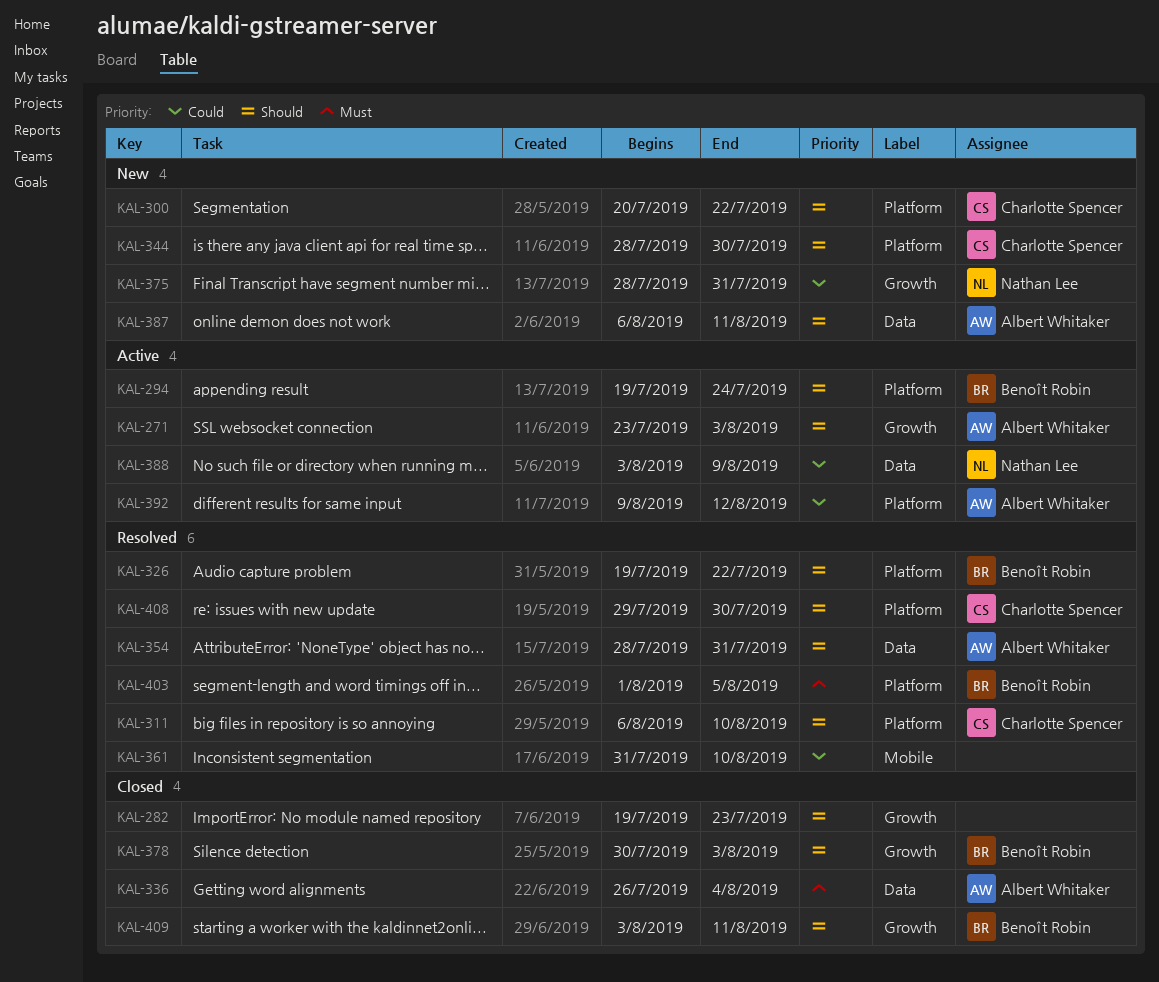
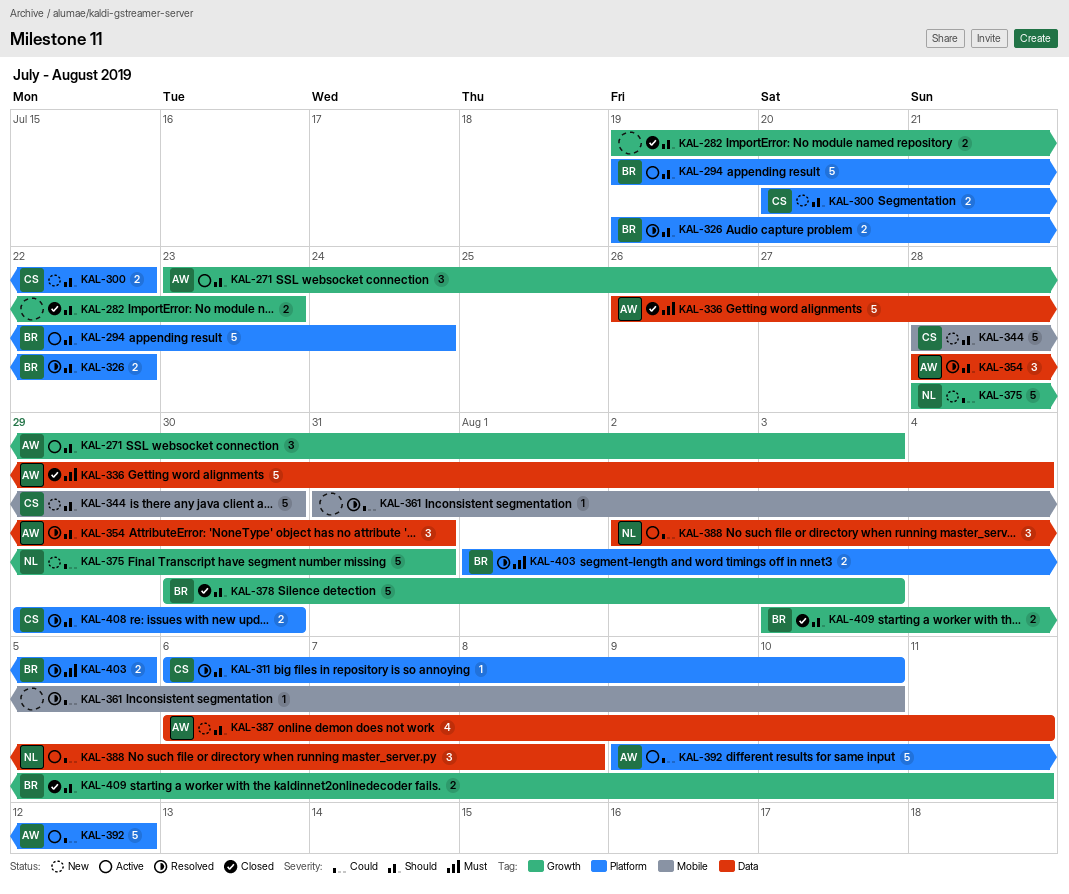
KAL-344, label: Platform -> Mobile
KAL-388, start: Aug 3 -> Aug 2
KAL-388, due: Aug 9 -> Aug 8

